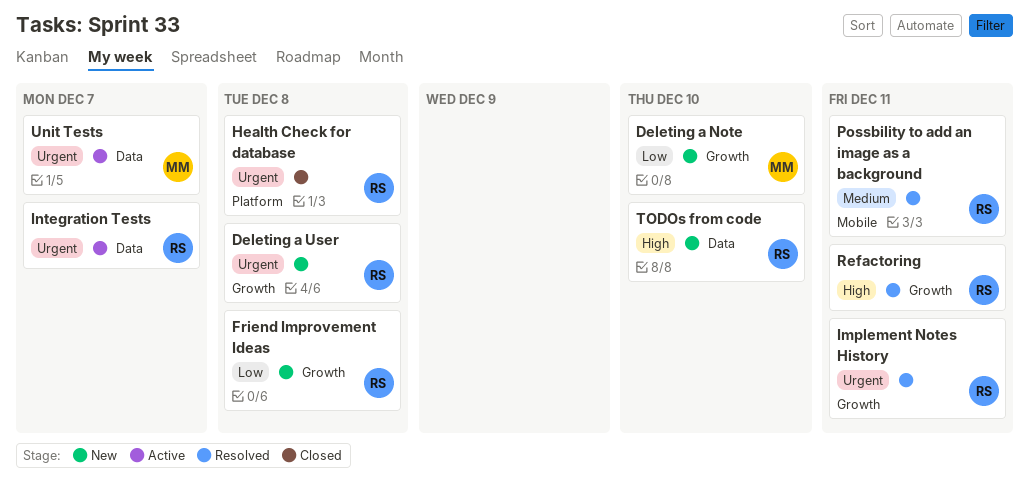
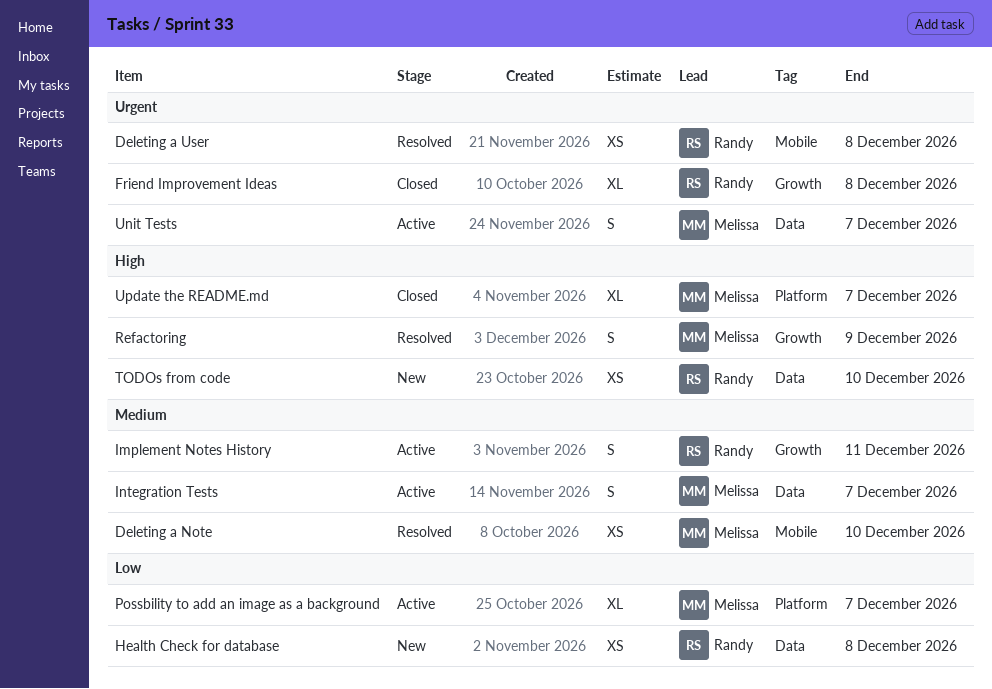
Deleting a Note, status: New -> Resolved
Deleting a Note, priority: Low -> Medium
Deleting a Note, label: Growth -> Mobile
Deleting a User, status: New -> Resolved
Deleting a User, label: Growth -> Mobile
Friend Improvement Ideas, status: New -> Closed
Friend Improvement Ideas, priority: Low -> Urgent
Health Check for database, status: Closed -> New
Health Check for database, priority: Urgent -> Low
Health Check for database, label: Platform -> Data
Implement Notes History, status: Resolved -> Active
Implement Notes History, priority: Urgent -> Medium
Integration Tests, owner: Randy -> Melissa
Integration Tests, priority: Urgent -> Medium
Possbility to add an image as a background, status: Resolved -> Active
Possbility to add an image as a background, owner: Randy -> Melissa
Possbility to add an image as a background, priority: Medium -> Low
Possbility to add an image as a background, label: Mobile -> Platform
Possbility to add an image as a background, due: Dec 11 -> Dec 7
Refactoring, owner: Randy -> Melissa
Refactoring, due: Dec 11 -> Dec 9
Update the README.md: none -> present

